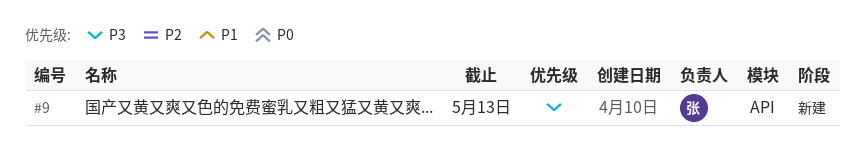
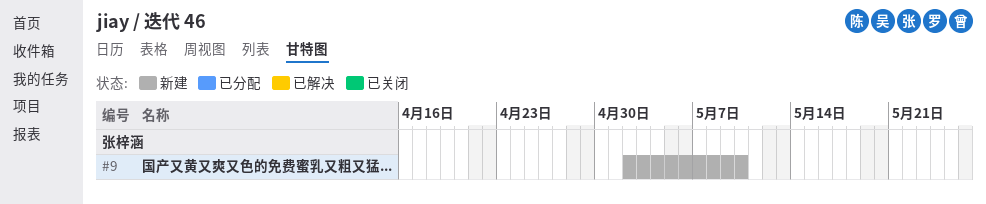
#9, due: May 13 -> May 10

